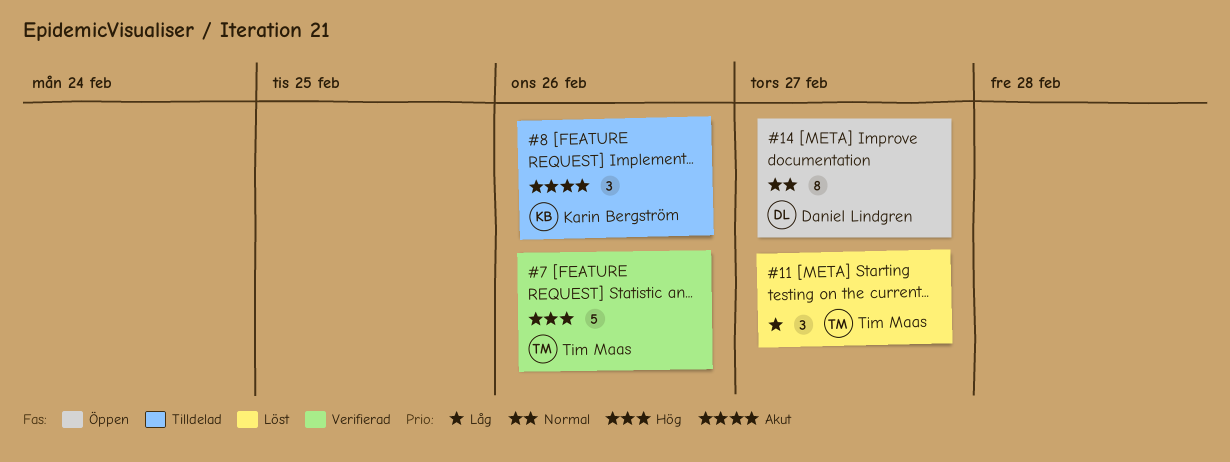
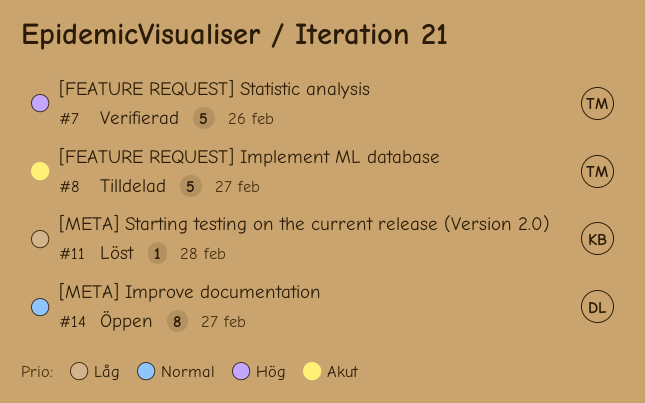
#8, owner: Karin Bergström -> Tim Maas
#8, estimate: 3 -> 5
#8, due: Feb 26 -> Feb 27
#11, owner: Tim Maas -> Karin Bergström
#11, estimate: 3 -> 1
#11, due: Feb 27 -> Feb 28

